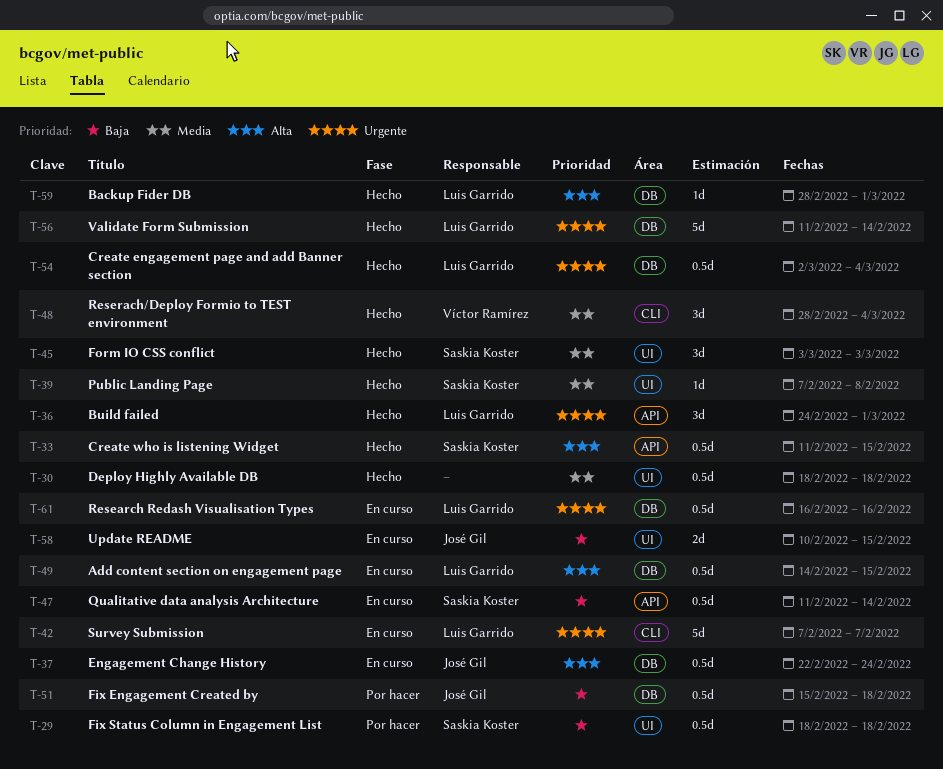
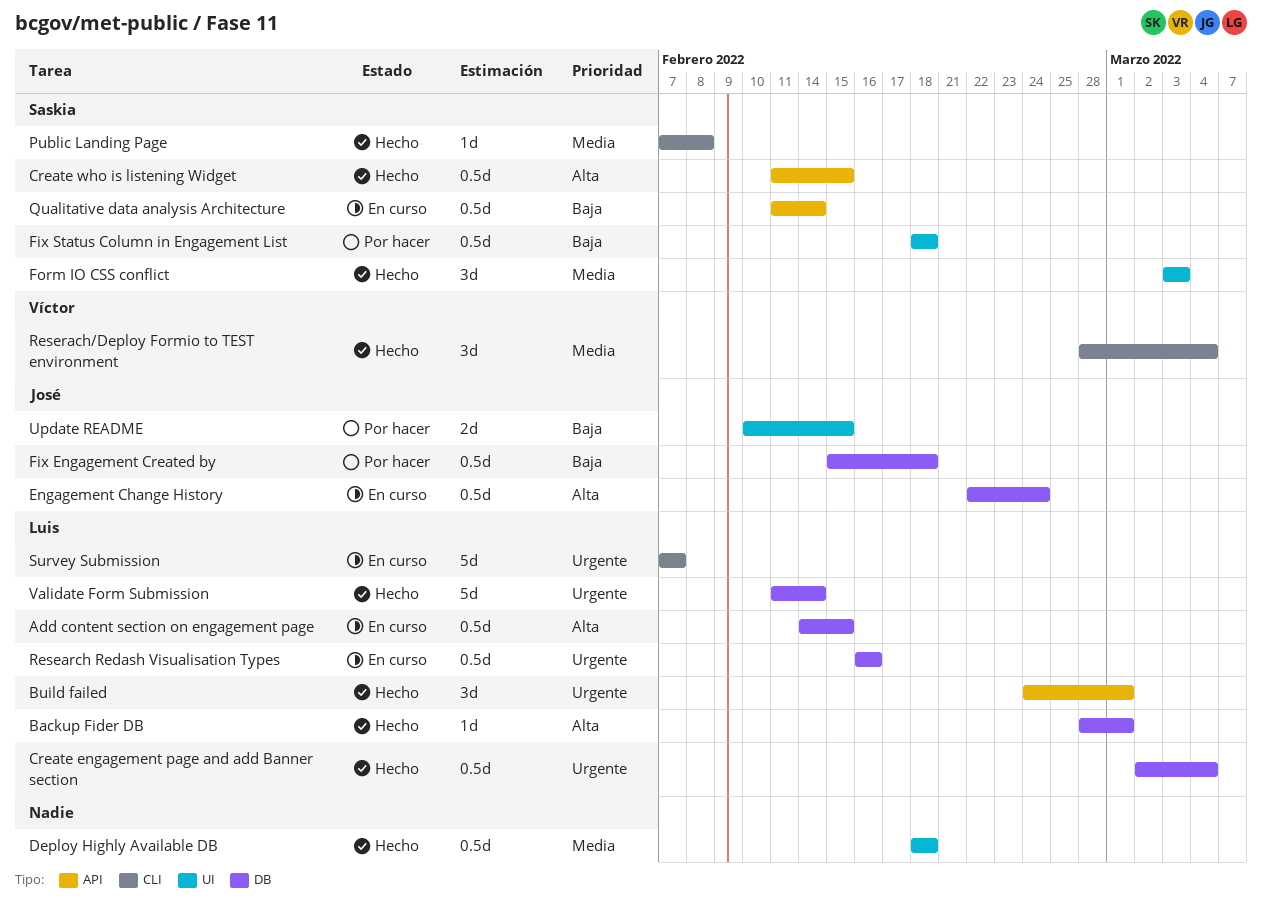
Public Landing Page, label: UI -> CLI
Update README, status: En curso -> Por hacer

